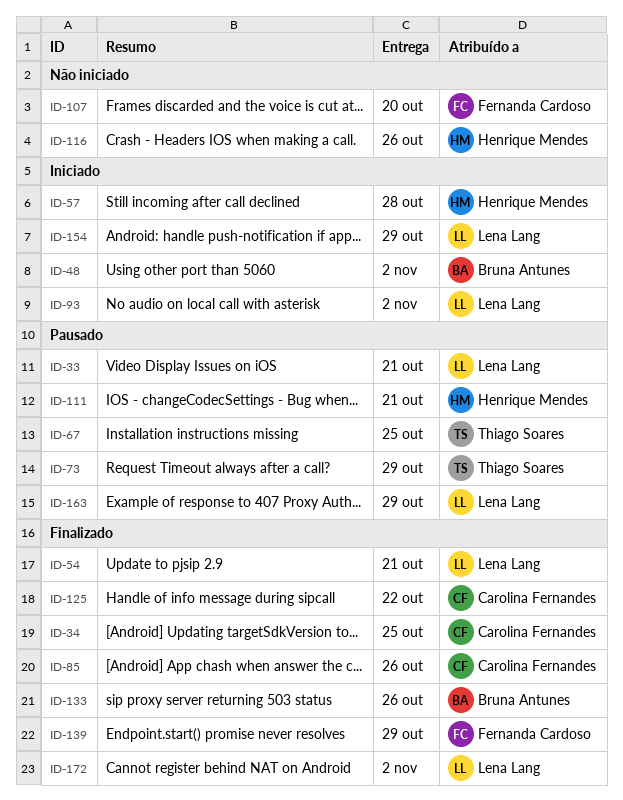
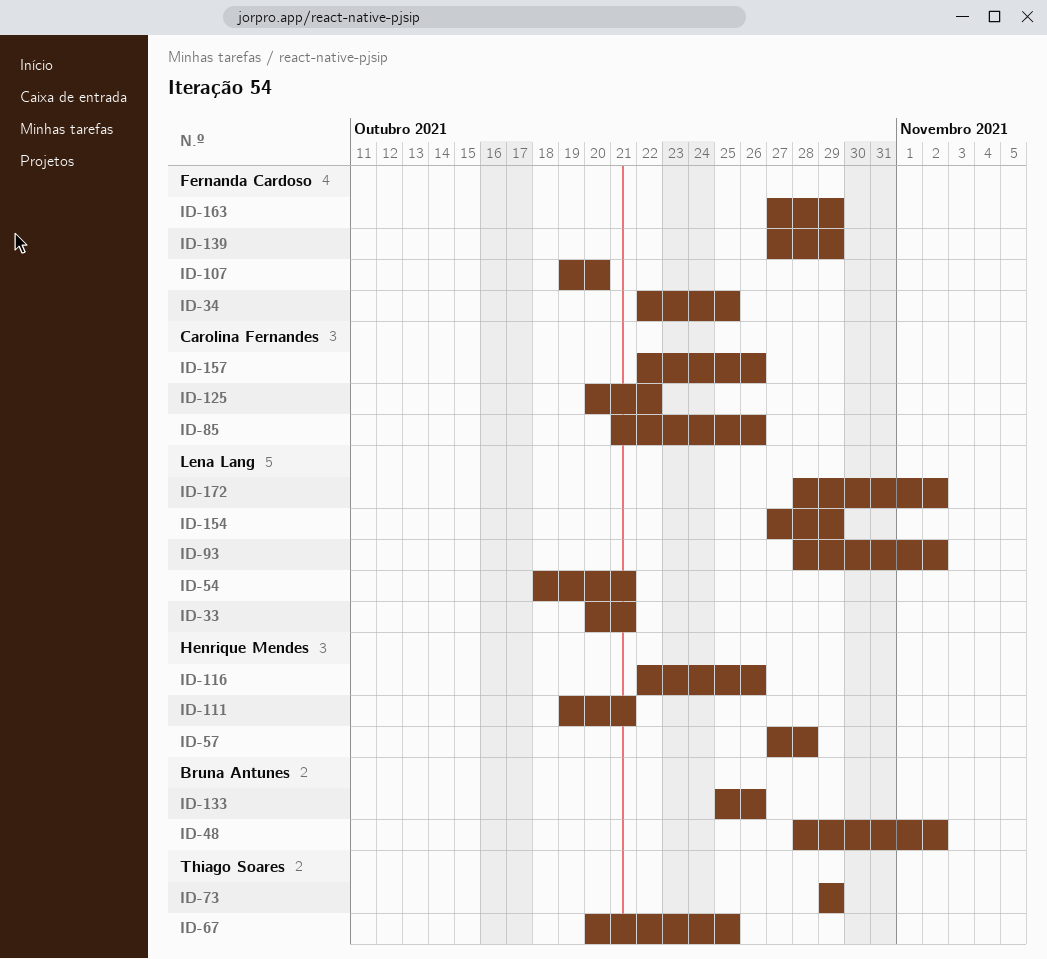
ID-34, owner: Carolina Fernandes -> Fernanda Cardoso
ID-157: none -> present
ID-163, owner: Lena Lang -> Fernanda Cardoso

